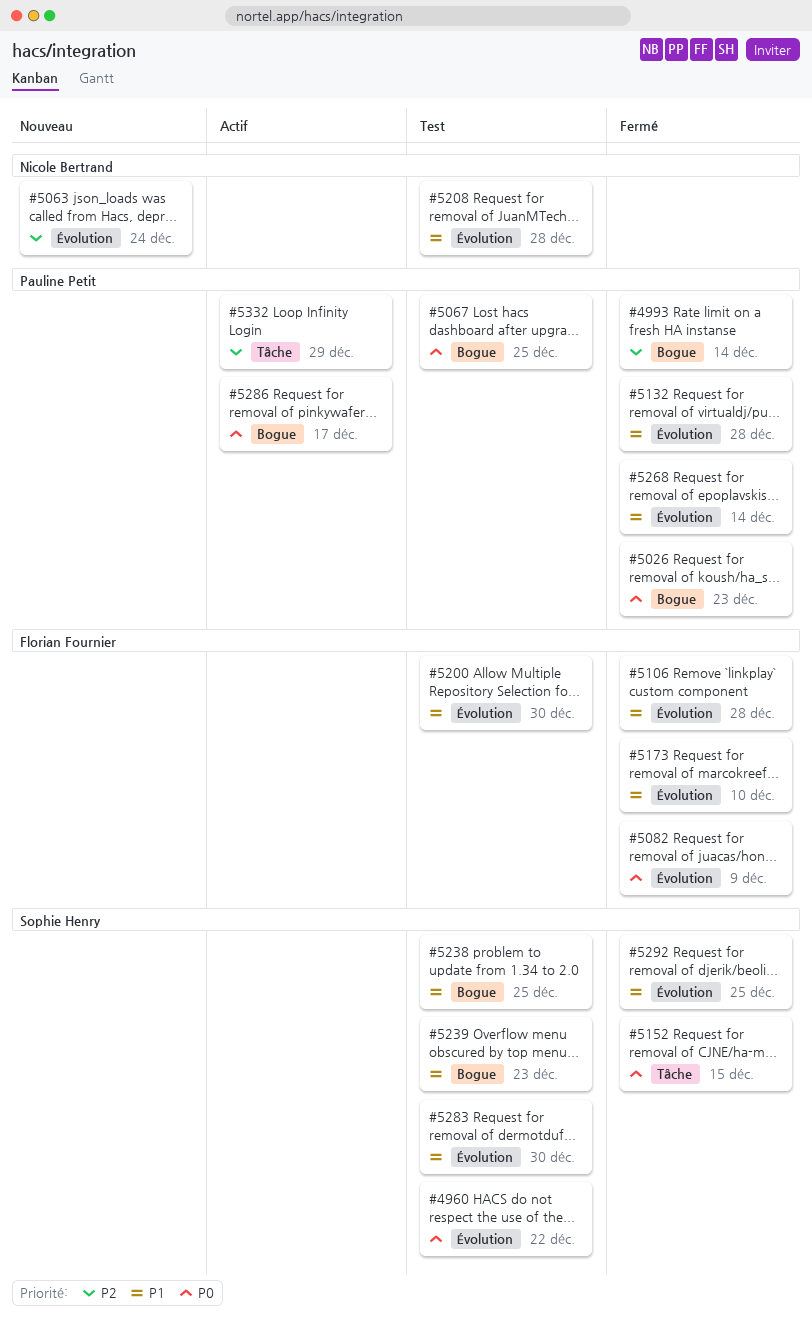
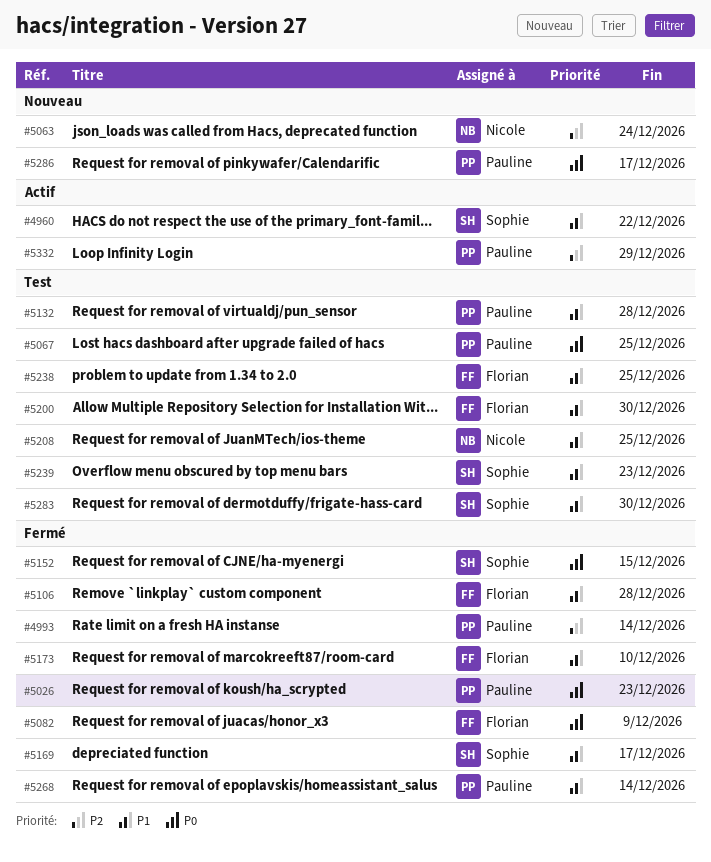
#4960, status: Test -> Actif
#4960, priority: P0 -> P1
#5132, status: Fermé -> Test
#5169: none -> present
#5208, due: Dec 28 -> Dec 25
#5238, owner: Sophie Henry -> Florian Fournier
#5286, status: Actif -> Nouveau
#5292: present -> none

